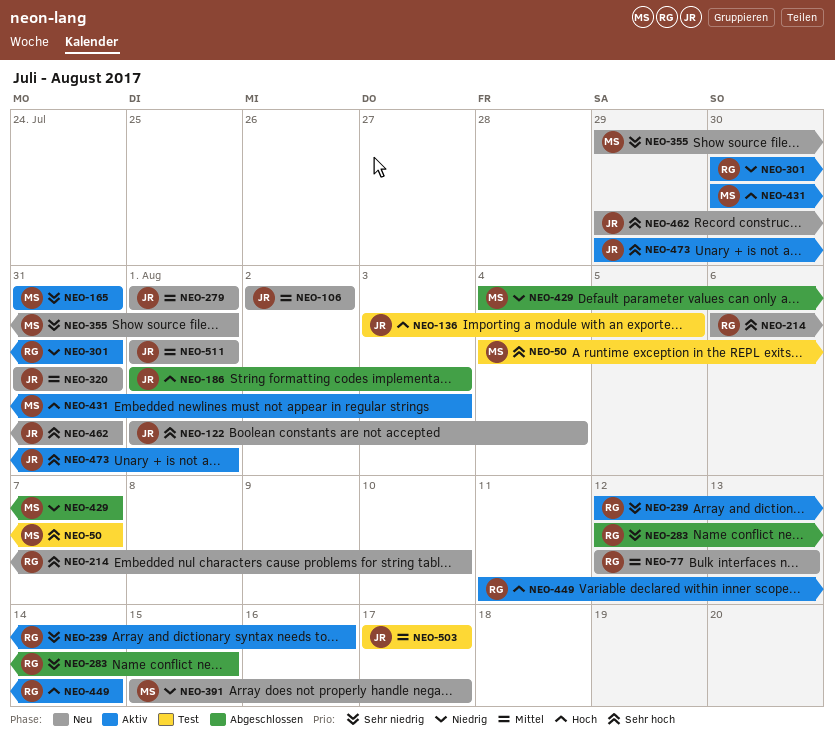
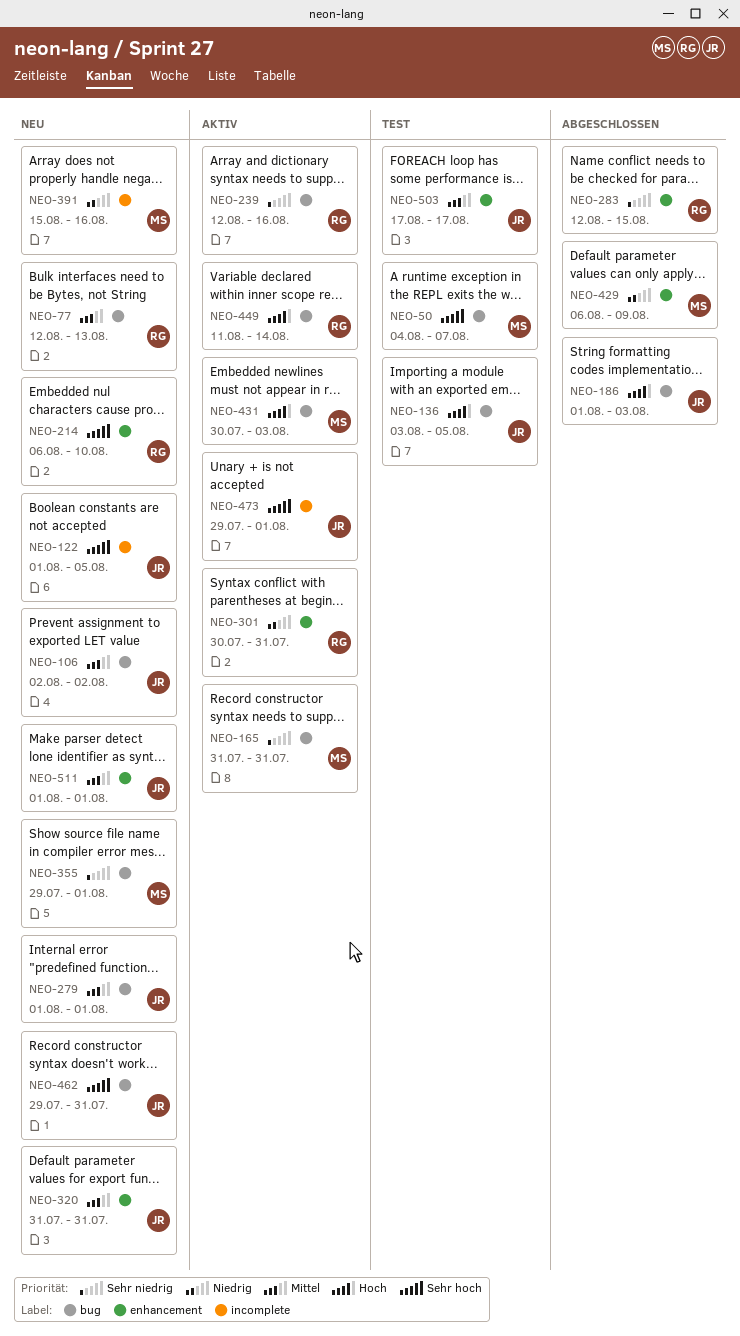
NEO-122, due: Aug 4 -> Aug 5
NEO-391, due: Aug 17 -> Aug 16
NEO-429, start: Aug 4 -> Aug 6
NEO-429, due: Aug 7 -> Aug 9

